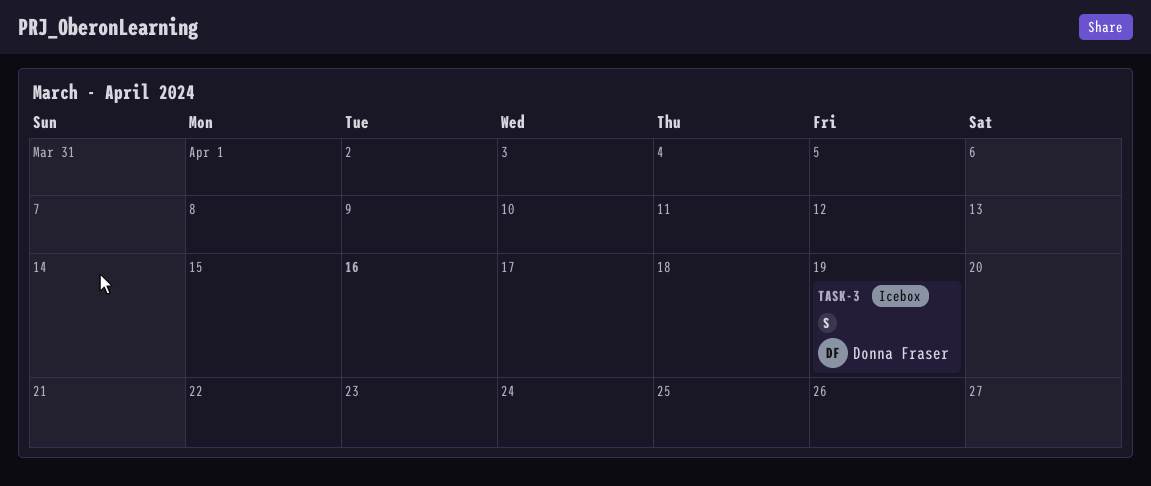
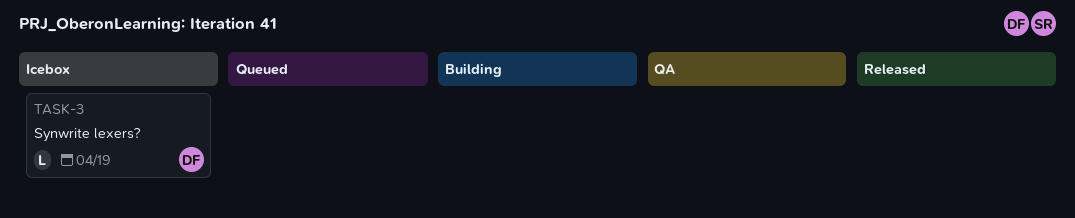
TASK-3, estimate: S -> L

